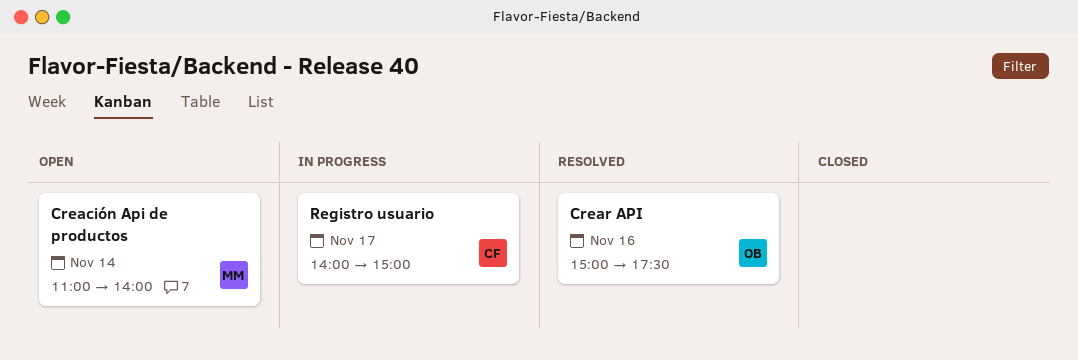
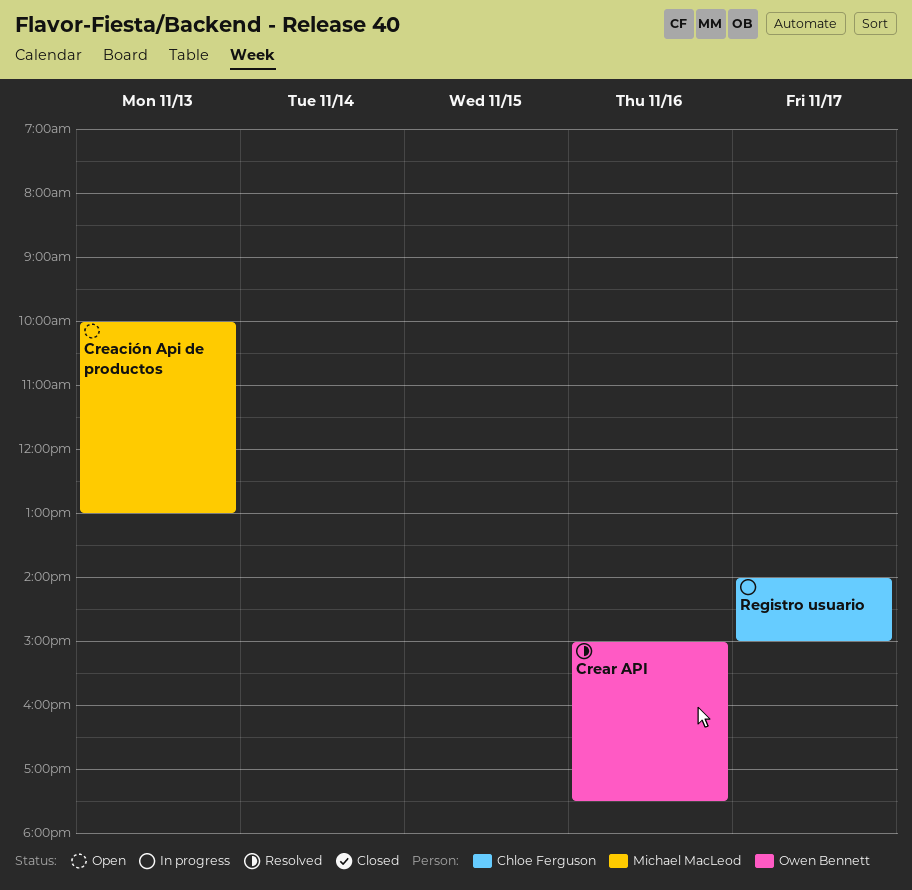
Creación Api de productos, day: Nov 14 -> Nov 13
Creación Api de productos, begins: 11:00 -> 10:00
Creación Api de productos, ends: 14:00 -> 13:00

